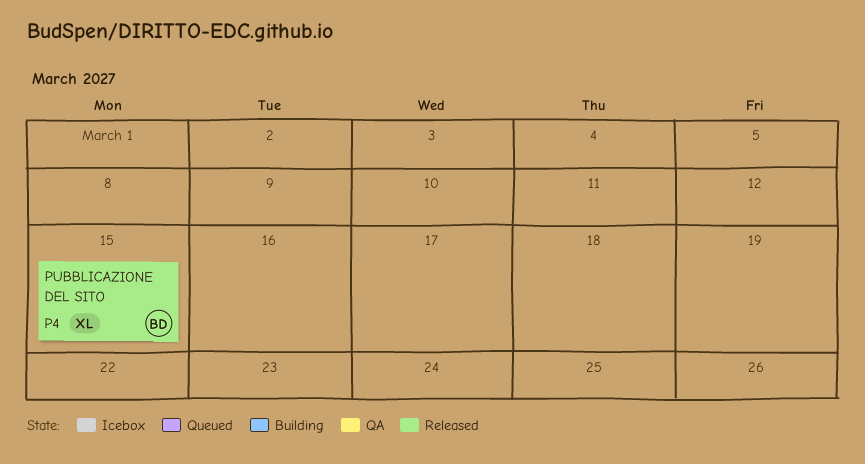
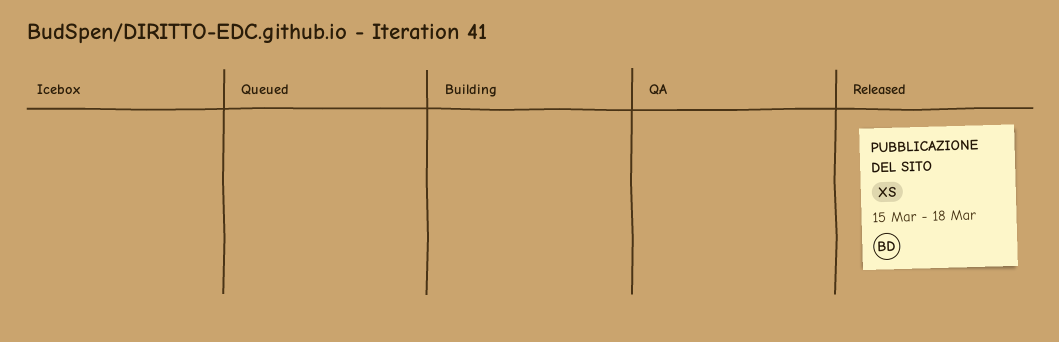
PUBBLICAZIONE DEL SITO, estimate: XL -> XS
PUBBLICAZIONE DEL SITO, due: Mar 15 -> Mar 18

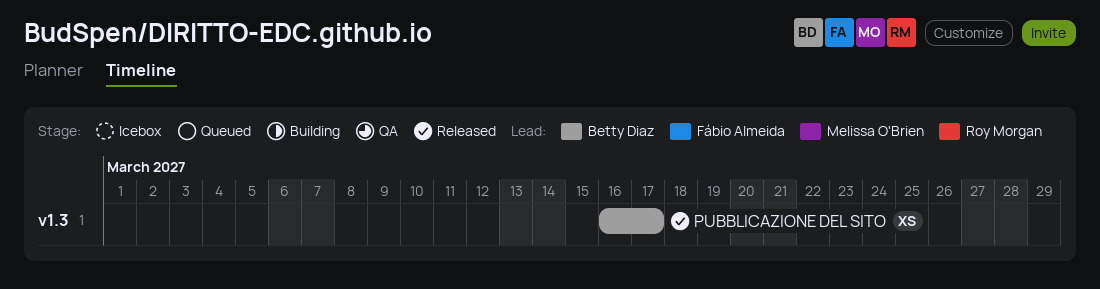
PUBBLICAZIONE DEL SITO, start: Mar 15 -> Mar 16
PUBBLICAZIONE DEL SITO, due: Mar 18 -> Mar 17

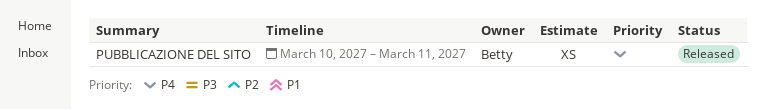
PUBBLICAZIONE DEL SITO, start: Mar 16 -> Mar 10
PUBBLICAZIONE DEL SITO, due: Mar 17 -> Mar 11

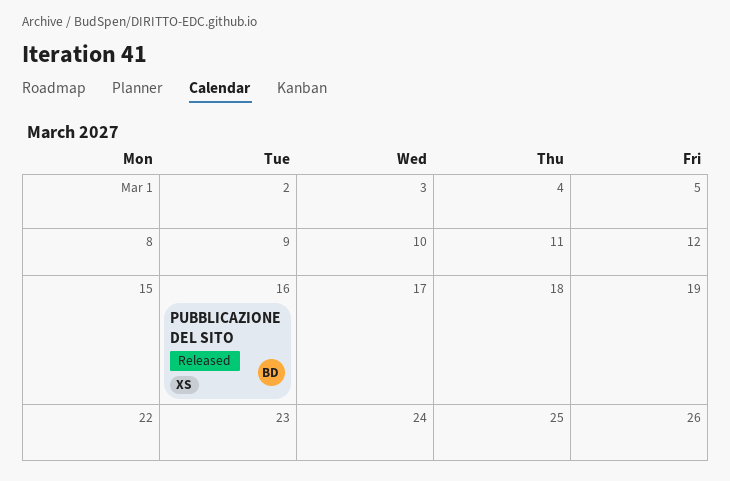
PUBBLICAZIONE DEL SITO, due: Mar 11 -> Mar 16

